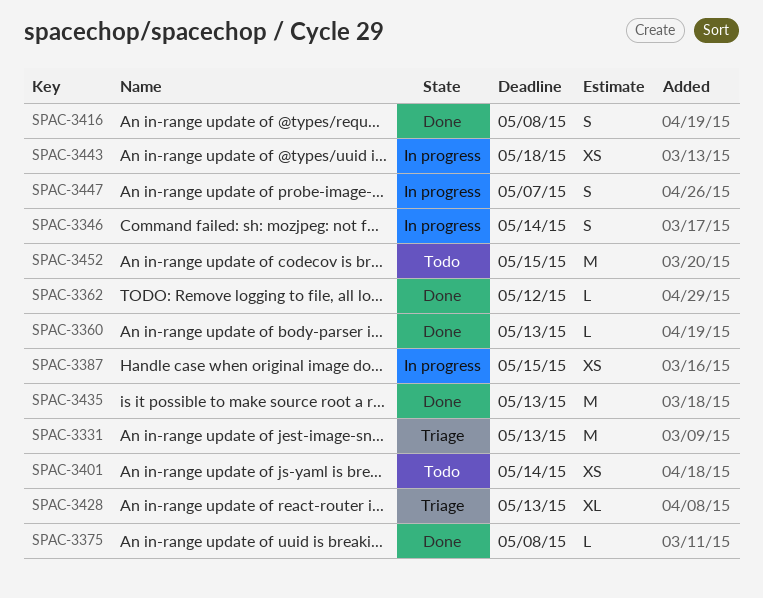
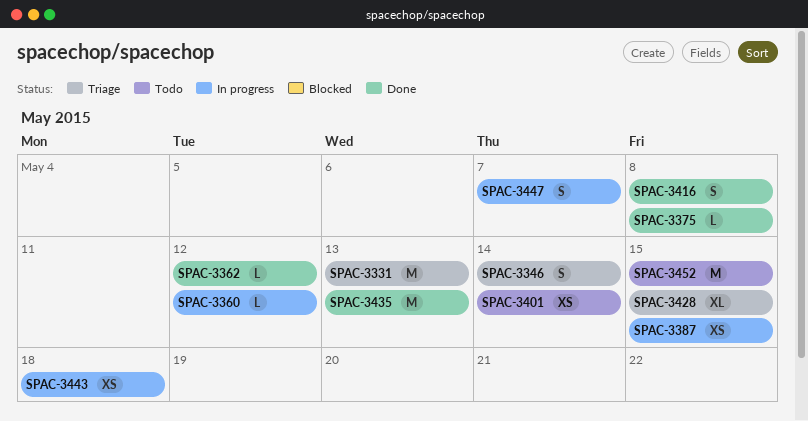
SPAC-3346, status: In progress -> Triage
SPAC-3360, status: Done -> In progress
SPAC-3360, due: May 13 -> May 12
SPAC-3428, due: May 13 -> May 15

